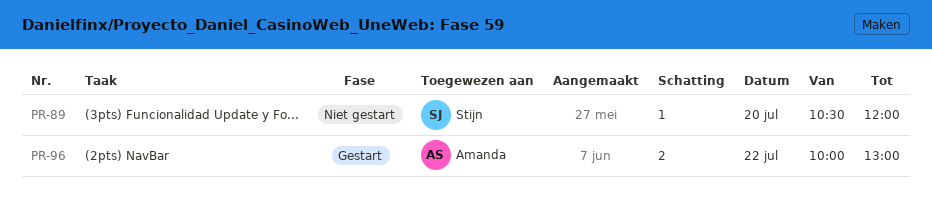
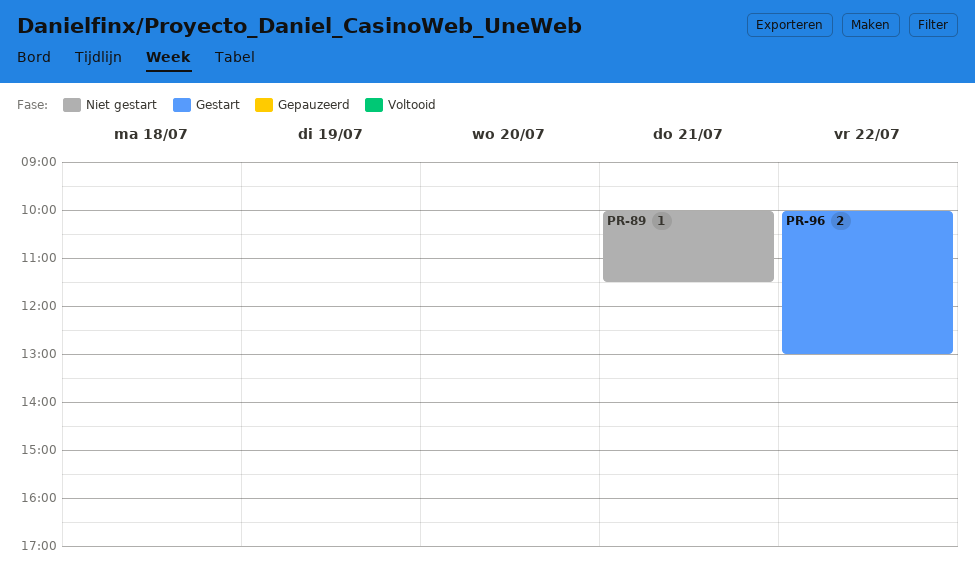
PR-89, day: Jul 20 -> Jul 21
PR-89, begins: 10:30 -> 10:00
PR-89, ends: 12:00 -> 11:30

